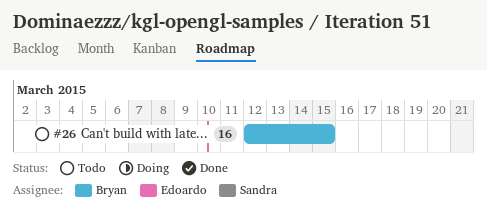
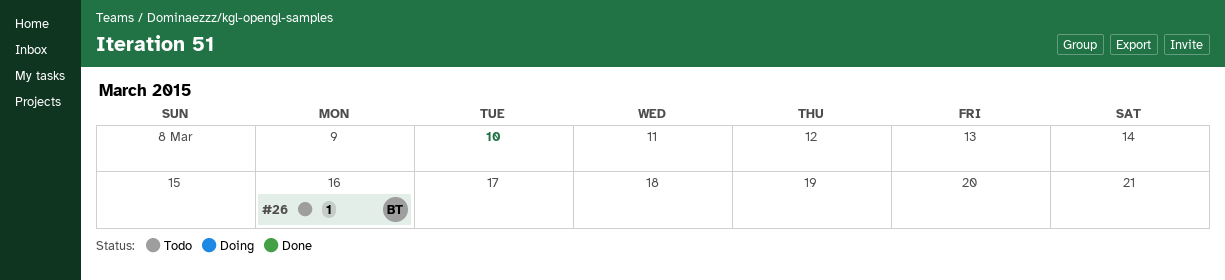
#26, estimate: 16 -> 1
#26, due: Mar 15 -> Mar 16

